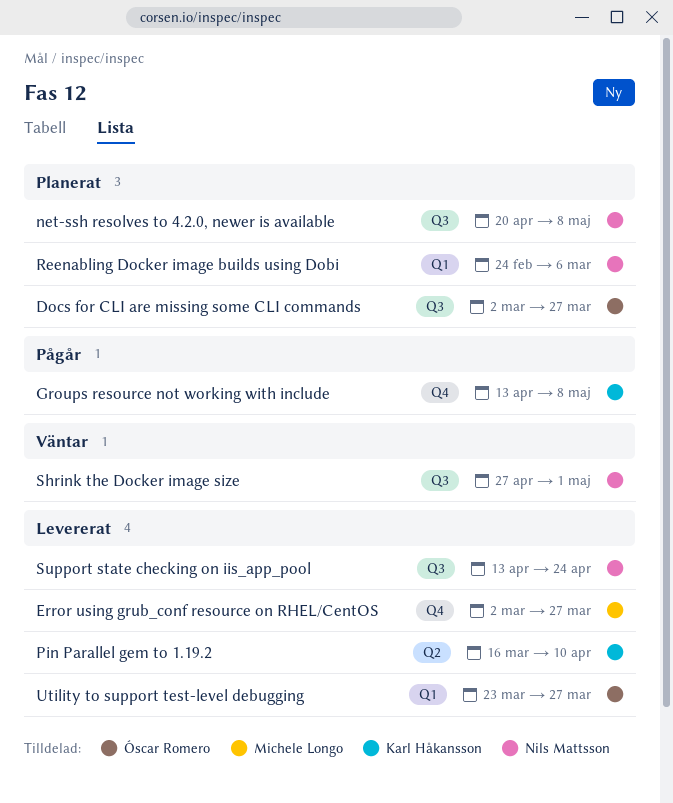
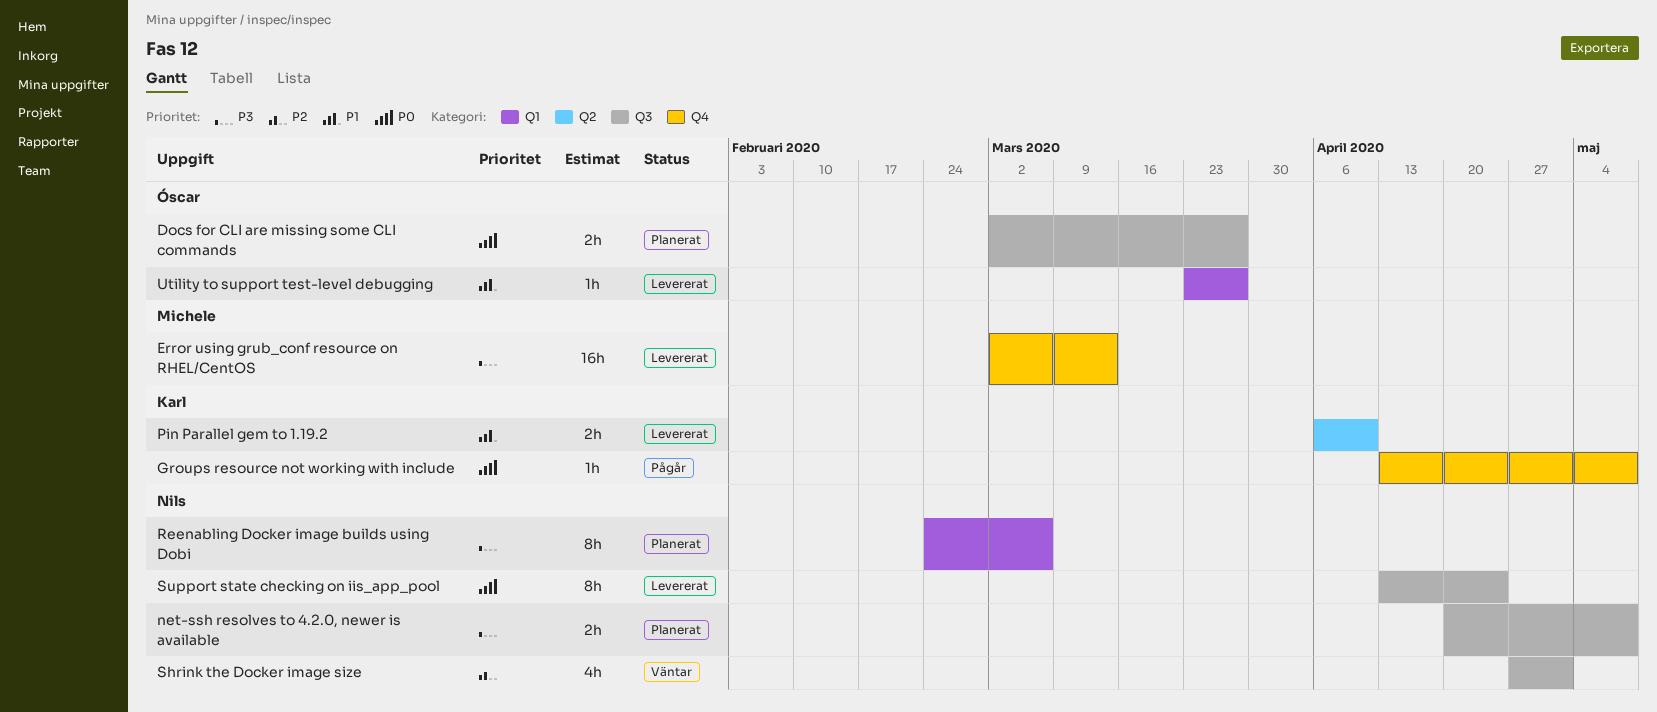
Error using grub_conf resource on RHEL/CentOS, due: Mar 27 -> Mar 13
Pin Parallel gem to 1.19.2, start: Mar 16 -> Apr 6

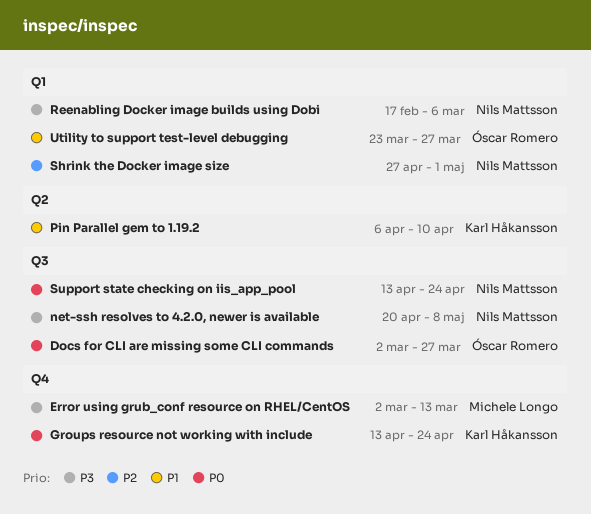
Groups resource not working with include, due: May 8 -> Apr 24
Reenabling Docker image builds using Dobi, start: Feb 24 -> Feb 17
Shrink the Docker image size, label: Q3 -> Q1

